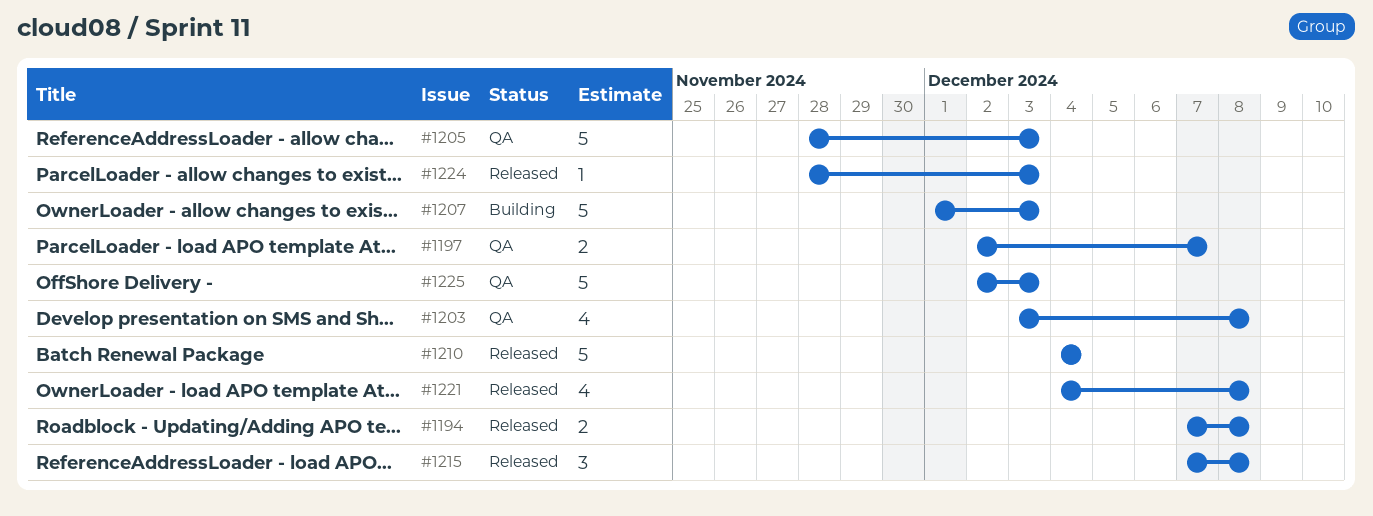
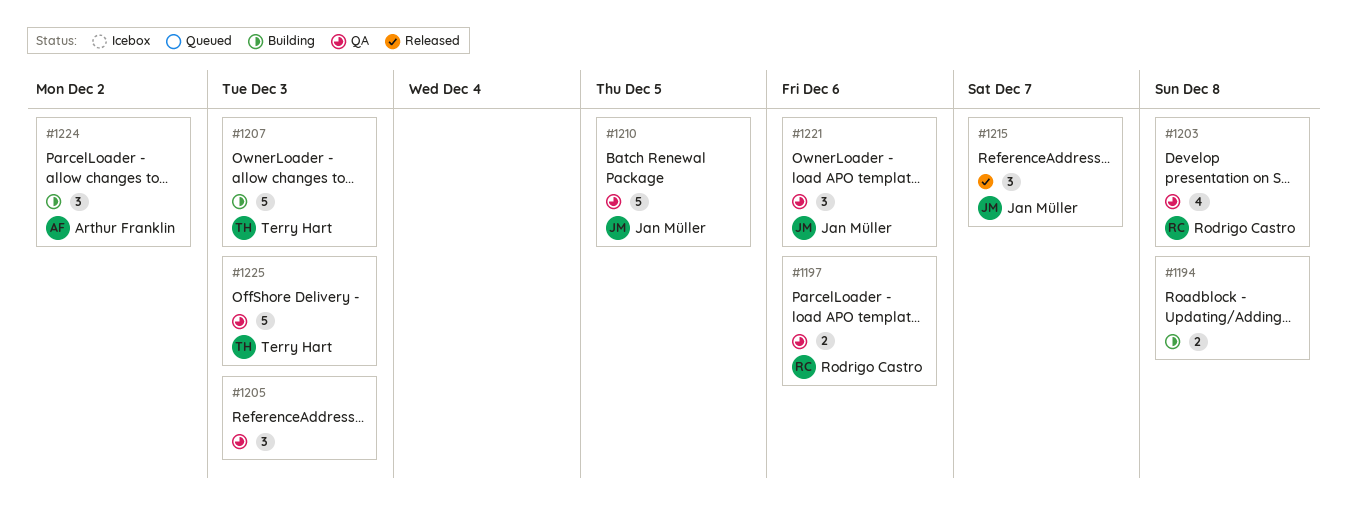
#1194, status: Released -> Building
#1197, due: Dec 7 -> Dec 6
#1205, estimate: 5 -> 3
#1210, status: Released -> QA
#1210, due: Dec 4 -> Dec 5
#1215, due: Dec 8 -> Dec 7
#1221, status: Released -> QA
#1221, estimate: 4 -> 3
#1221, due: Dec 8 -> Dec 6
#1224, status: Released -> Building
#1224, estimate: 1 -> 3
#1224, due: Dec 3 -> Dec 2

